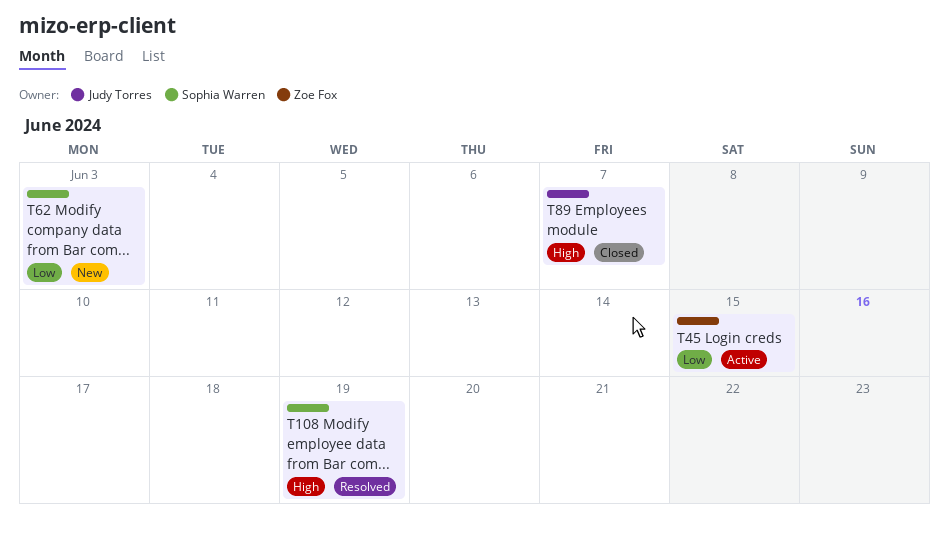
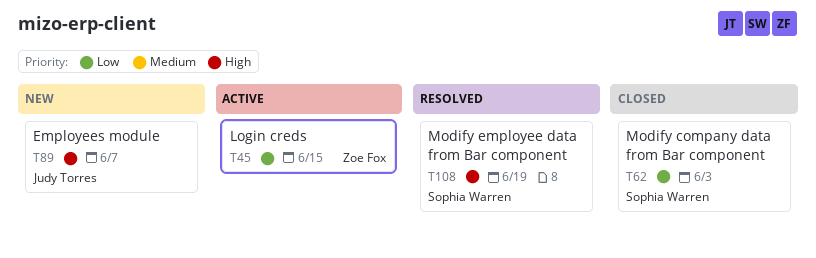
T62, status: New -> Closed
T89, status: Closed -> New

